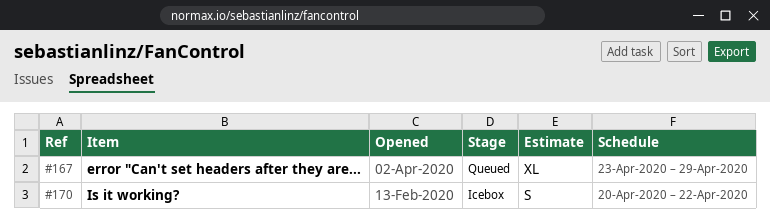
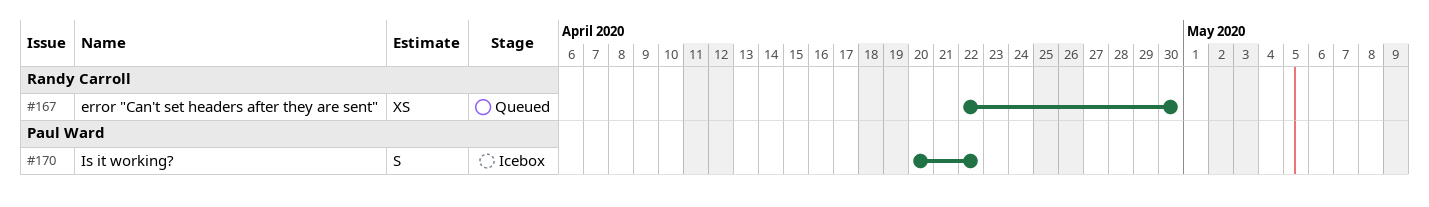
#167, estimate: XL -> XS
#167, start: Apr 23 -> Apr 22
#167, due: Apr 29 -> Apr 30

